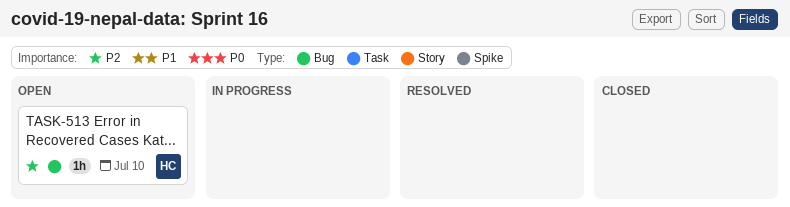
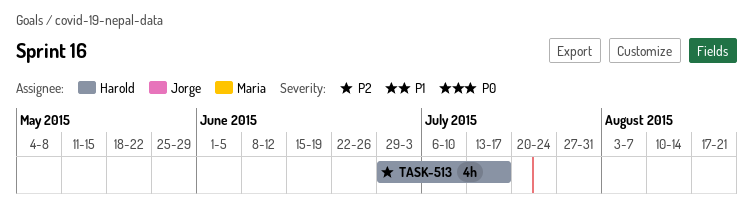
TASK-513, estimate: 1h -> 4h
TASK-513, due: Jul 10 -> Jul 17

